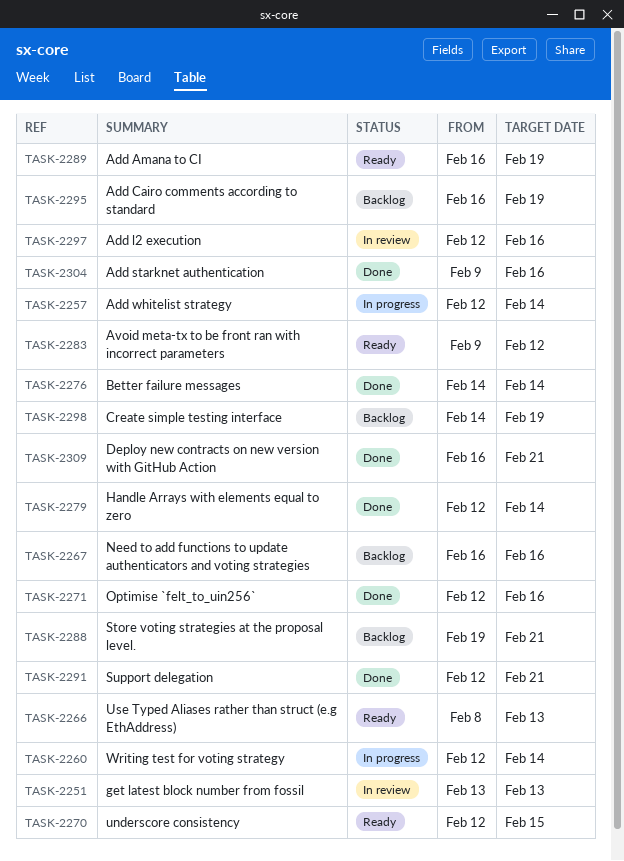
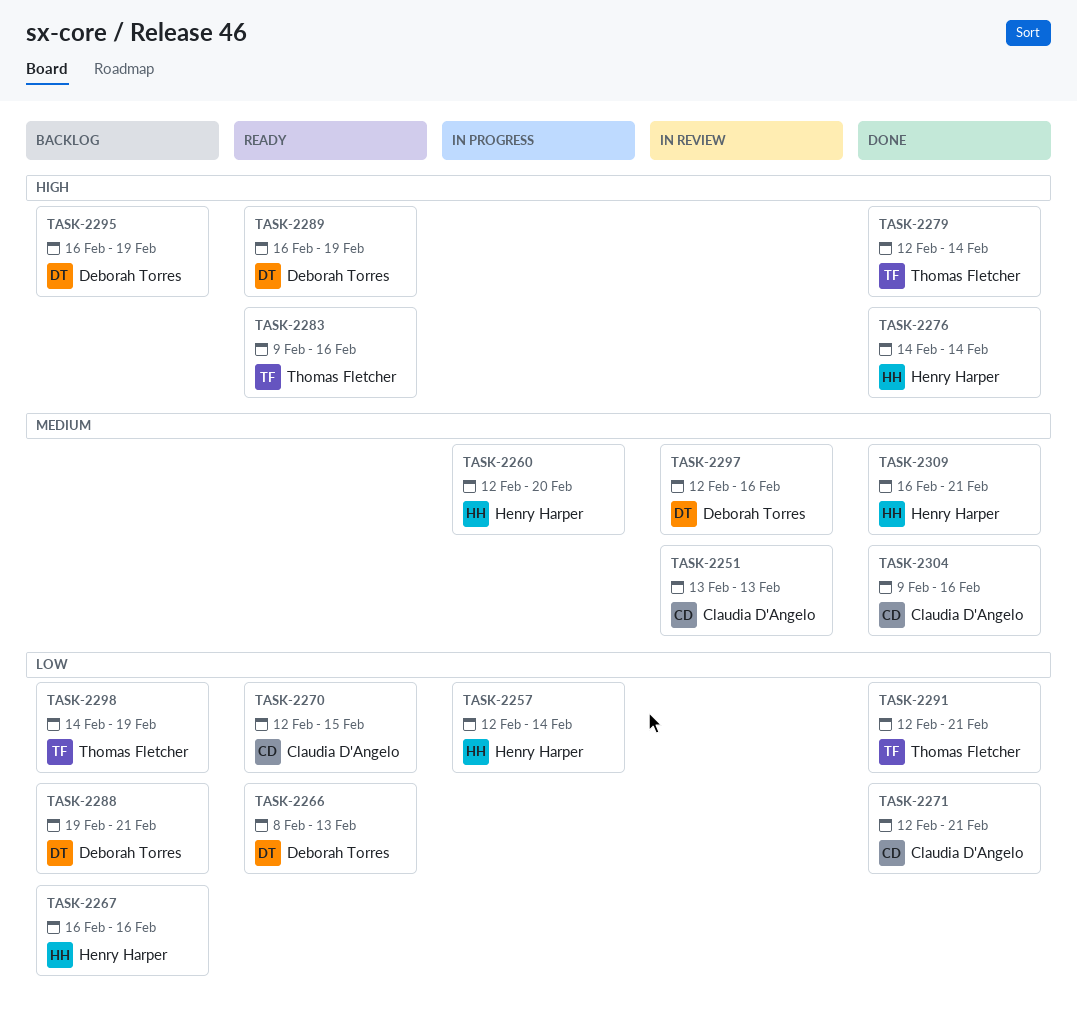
TASK-2260, due: Feb 14 -> Feb 20
TASK-2271, due: Feb 16 -> Feb 21
TASK-2283, due: Feb 12 -> Feb 16

